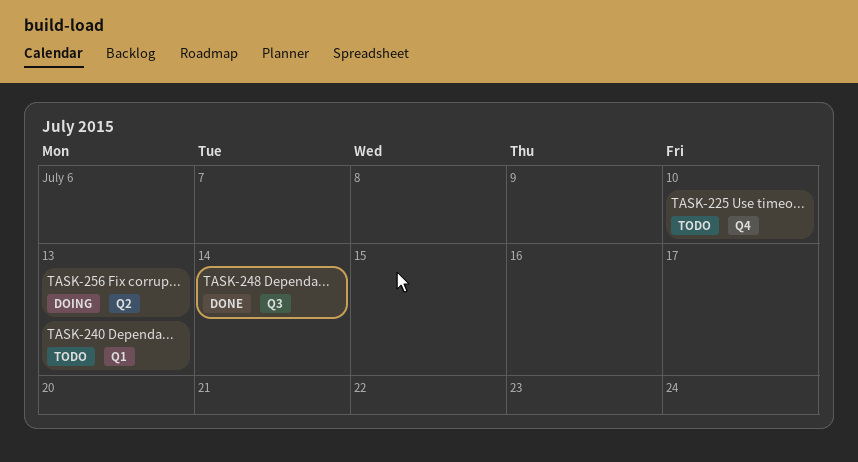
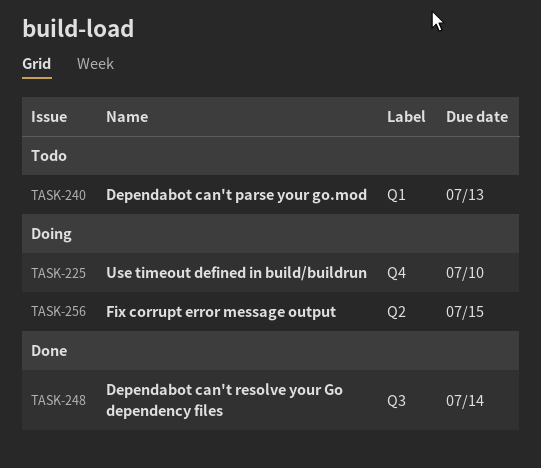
TASK-225, status: Todo -> Doing
TASK-256, due: Jul 13 -> Jul 15

